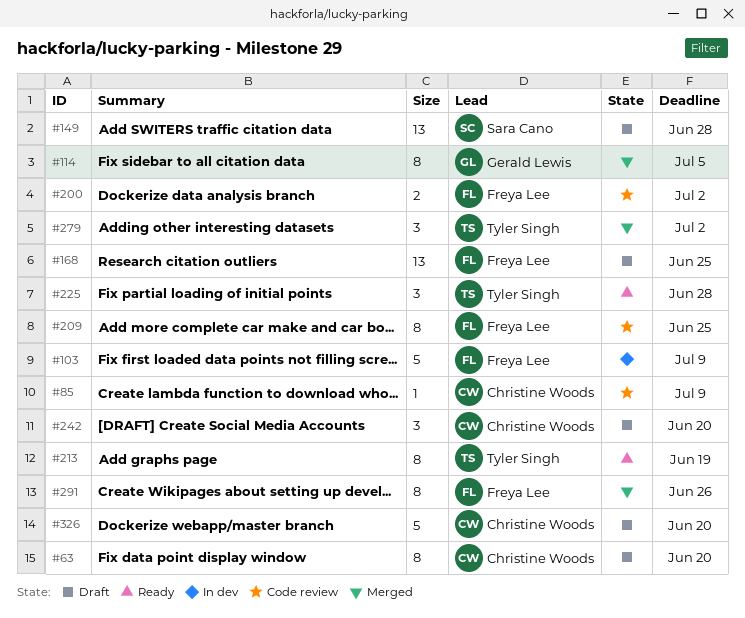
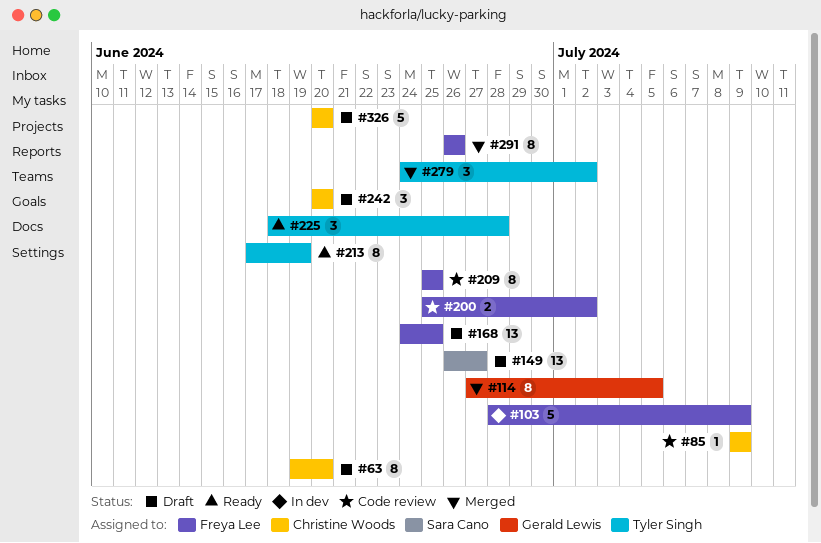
#149, due: Jun 28 -> Jun 27

